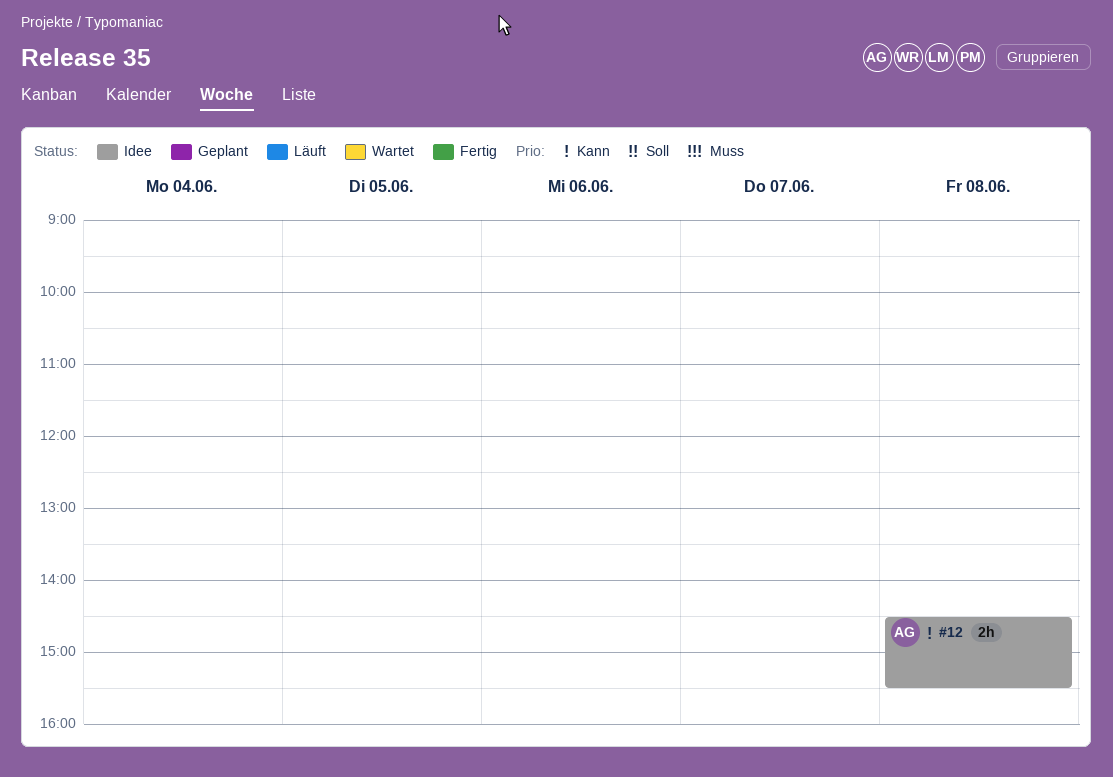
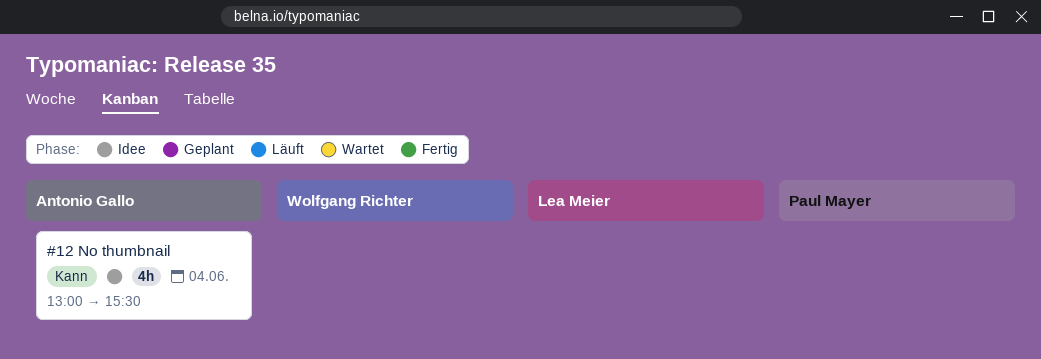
#12, estimate: 2h -> 4h
#12, day: Jun 8 -> Jun 4
#12, begins: 14:30 -> 13:00

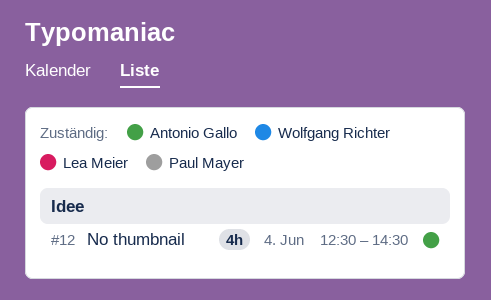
#12, begins: 13:00 -> 12:30
#12, ends: 15:30 -> 14:30

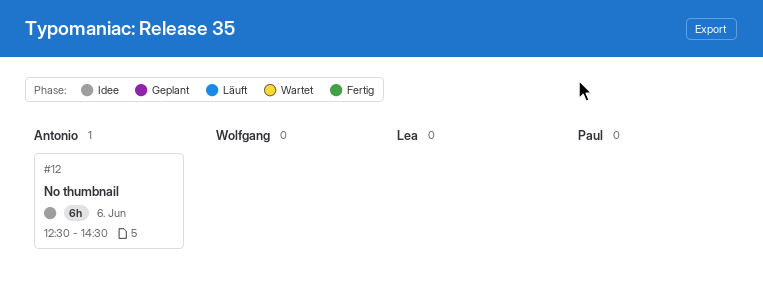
#12, estimate: 4h -> 6h
#12, day: Jun 4 -> Jun 6

